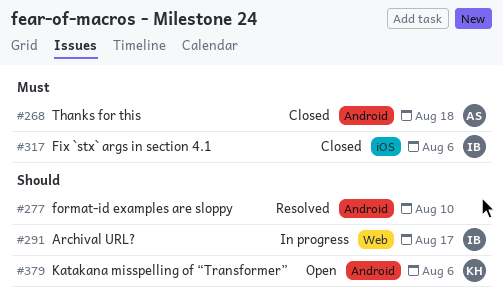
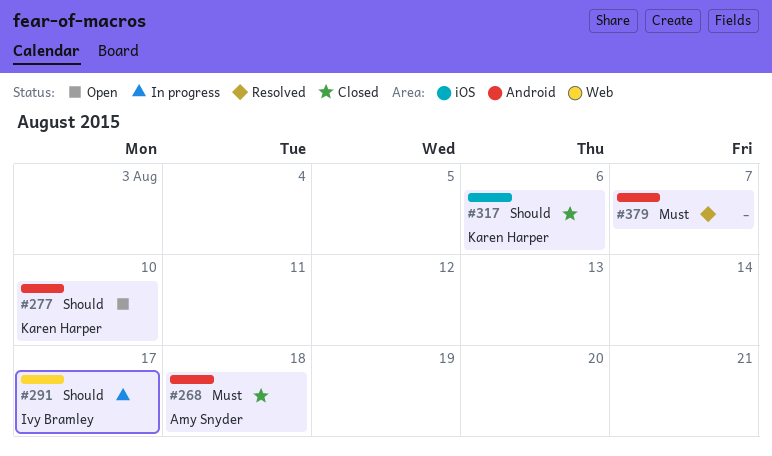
#277, status: Resolved -> Open
#277, owner: none -> Karen Harper
#317, owner: Ivy Bramley -> Karen Harper
#317, priority: Must -> Should
#379, status: Open -> Resolved
#379, owner: Karen Harper -> none
#379, priority: Should -> Must
#379, due: Aug 6 -> Aug 7

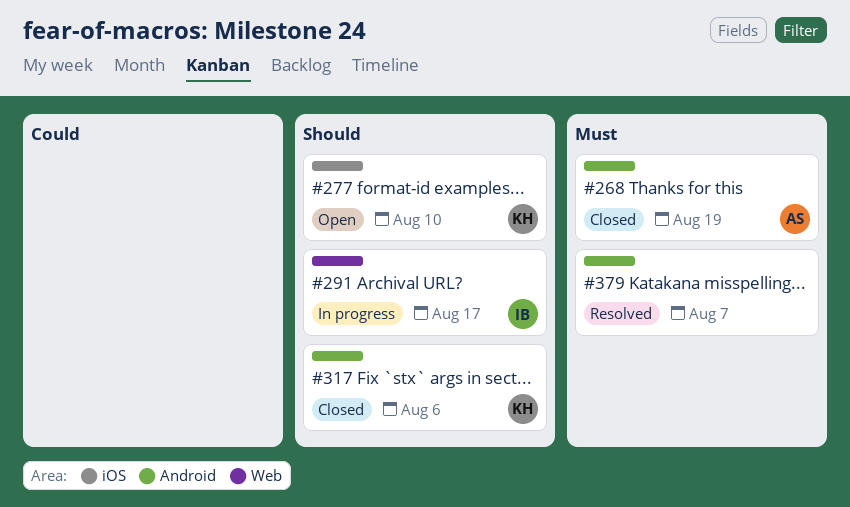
#268, due: Aug 18 -> Aug 19
#277, label: Android -> iOS
#317, label: iOS -> Android

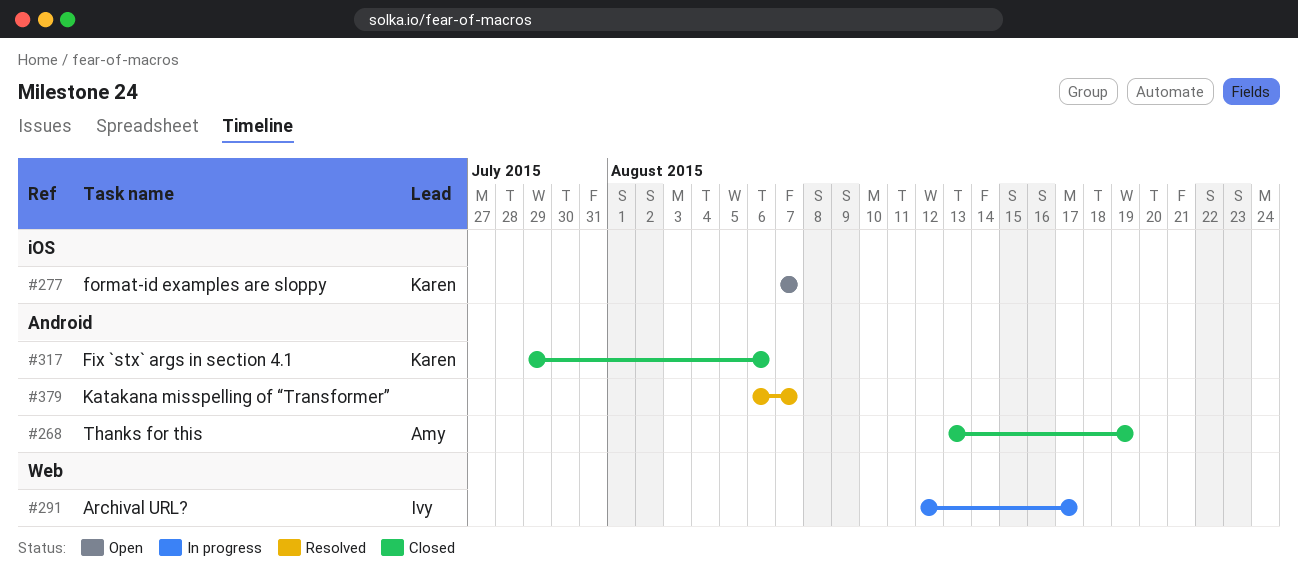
#277, due: Aug 10 -> Aug 7

